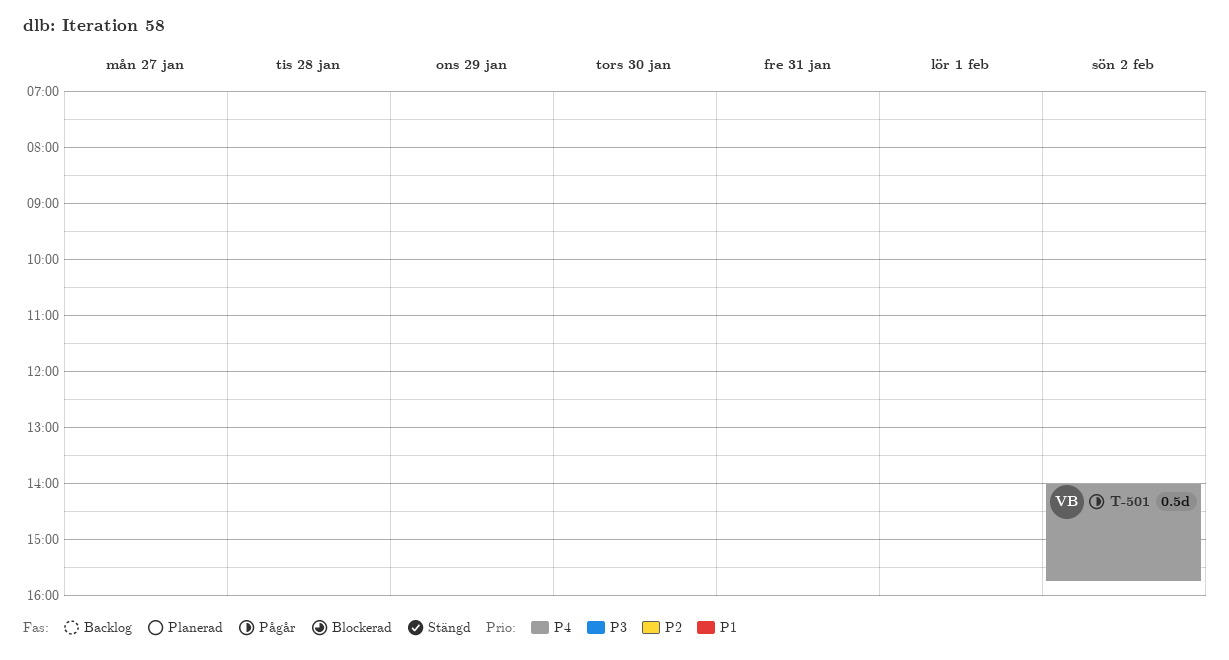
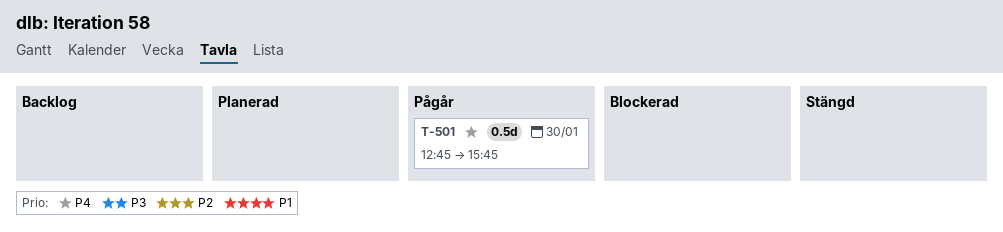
T-501, day: Feb 2 -> Jan 30
T-501, begins: 14:00 -> 12:45

